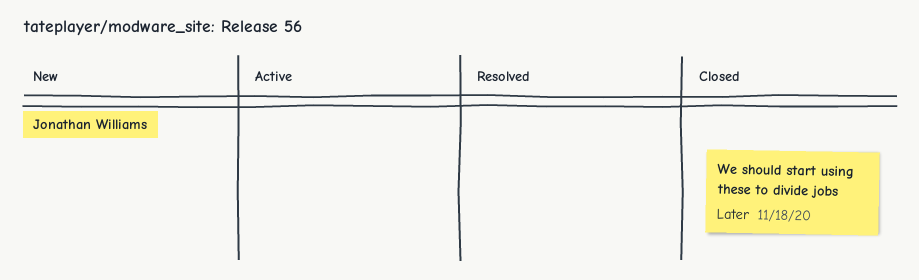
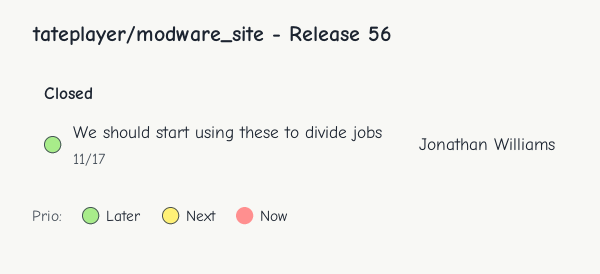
We should start using these to divide jobs, due: Nov 18 -> Nov 17

